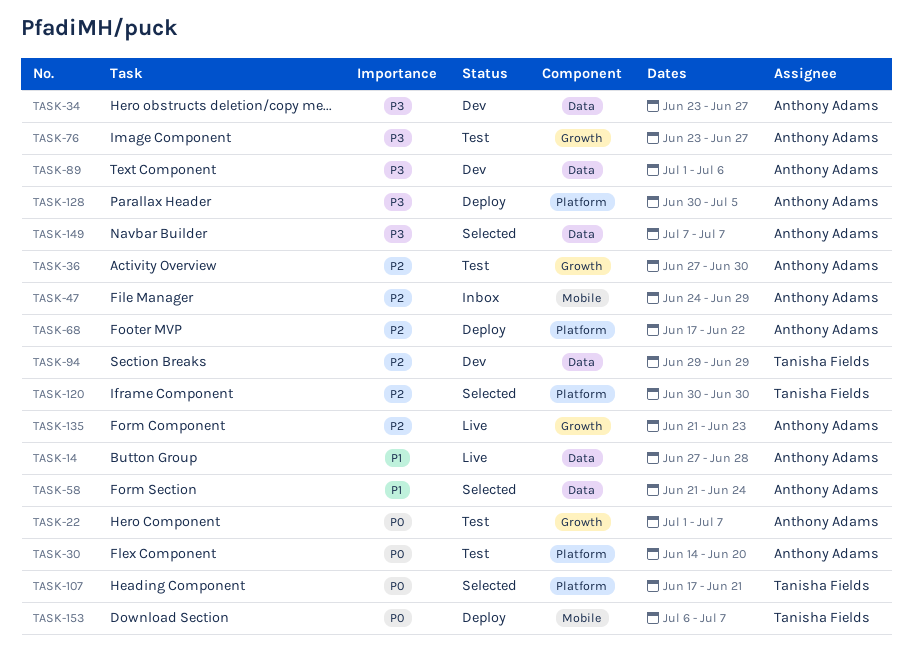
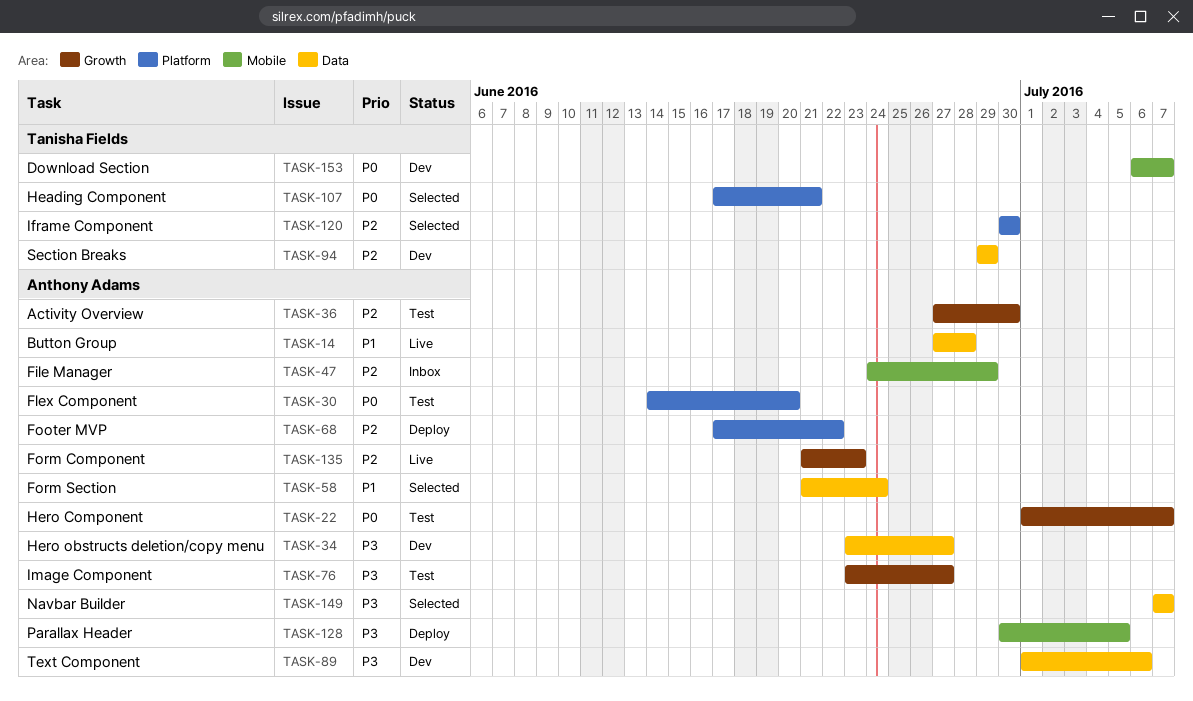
TASK-128, label: Platform -> Mobile
TASK-153, status: Deploy -> Dev

